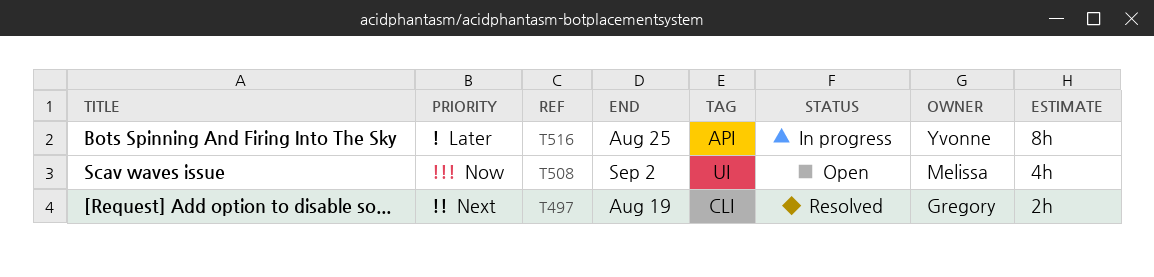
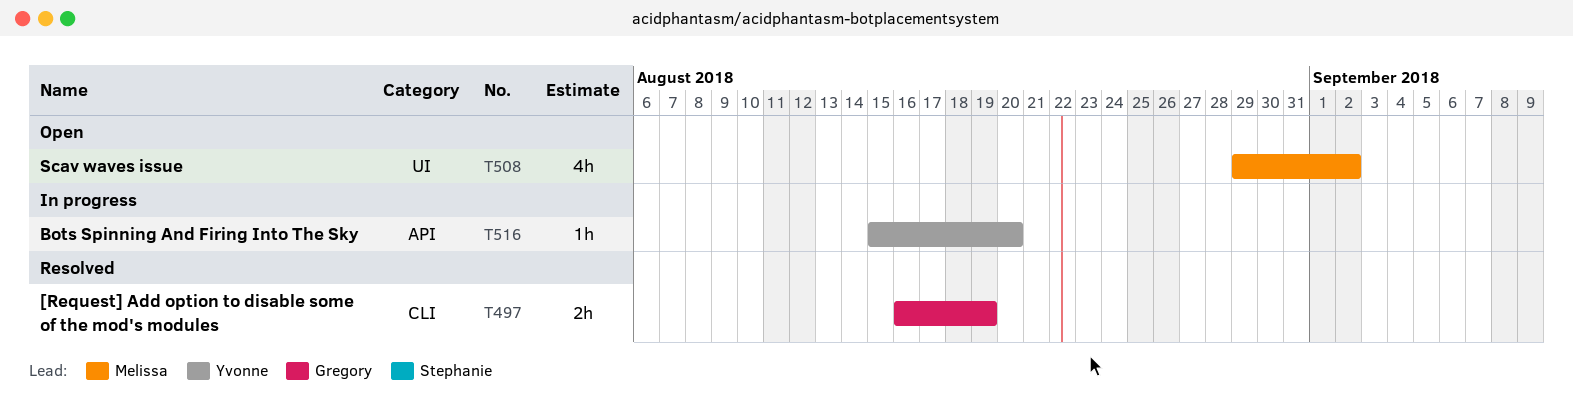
T516, estimate: 8h -> 1h
T516, due: Aug 25 -> Aug 20

